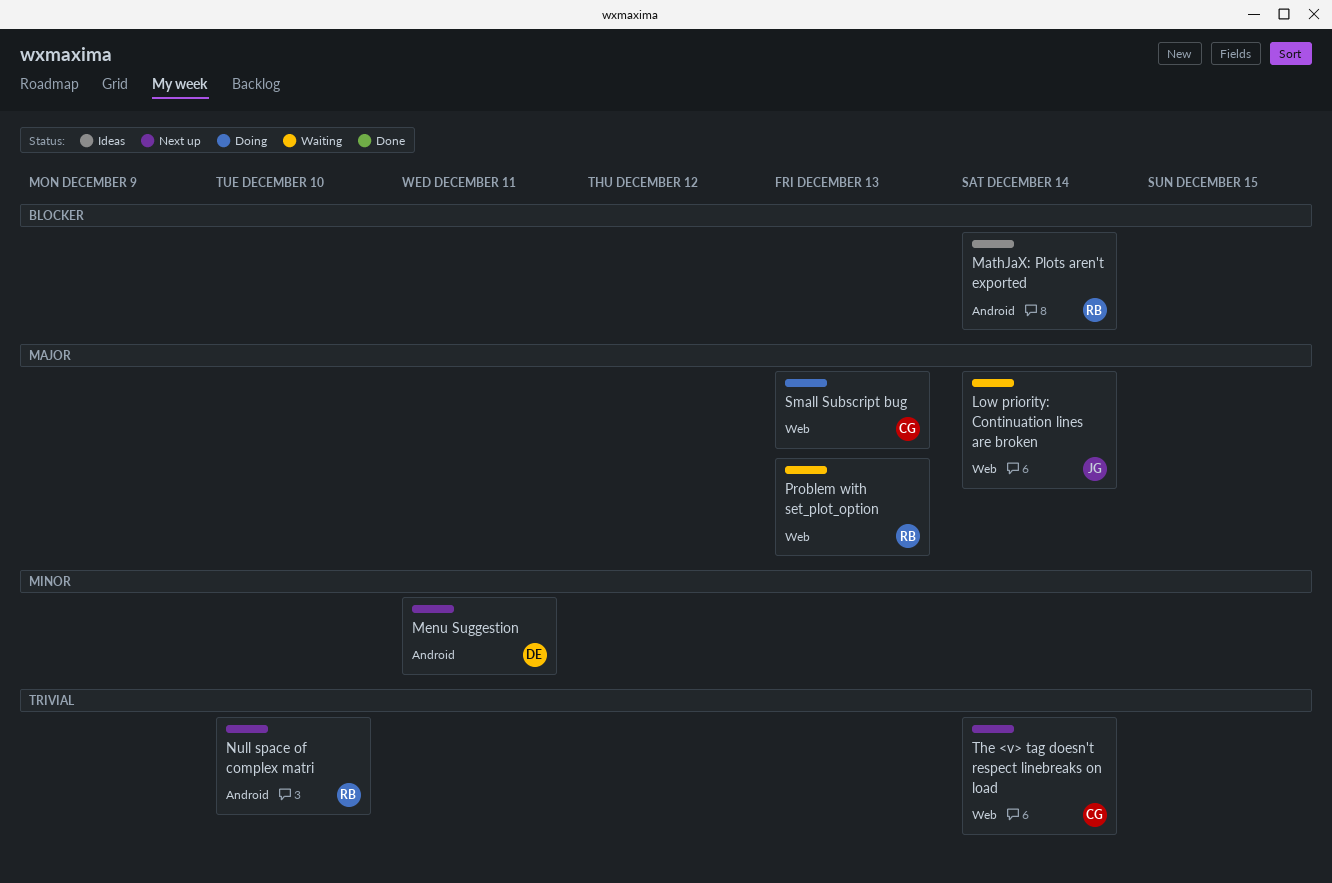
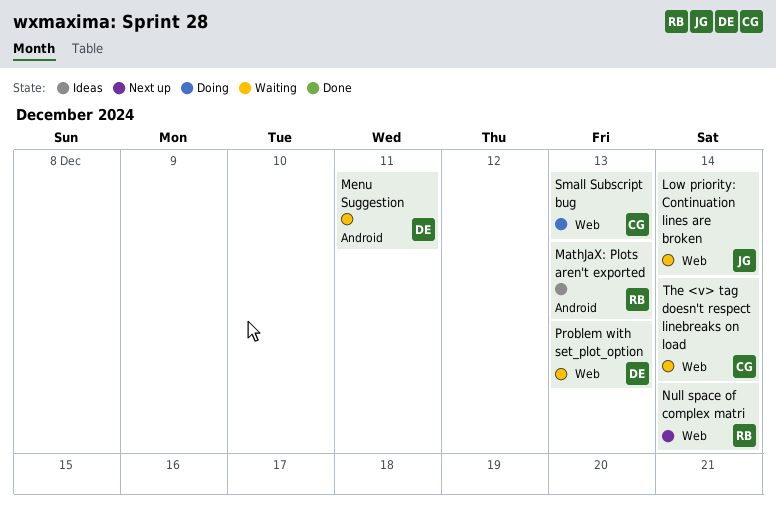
MathJaX: Plots aren't exported, due: Dec 14 -> Dec 13
Menu Suggestion, status: Next up -> Waiting
Null space of complex matri, label: Android -> Web
Null space of complex matri, due: Dec 10 -> Dec 14
Problem with set_plot_option, owner: RB -> DE
The <v> tag doesn't respect linebreaks on load, status: Next up -> Waiting

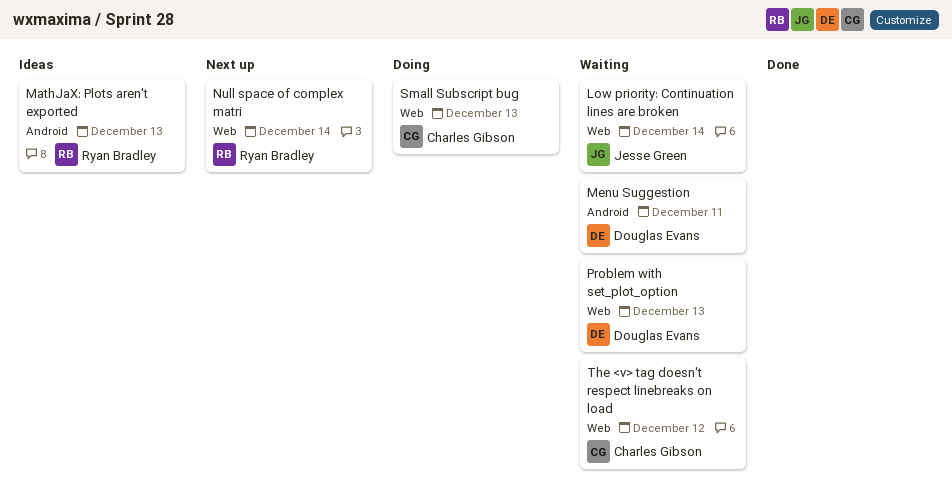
The <v> tag doesn't respect linebreaks on load, due: Dec 14 -> Dec 12

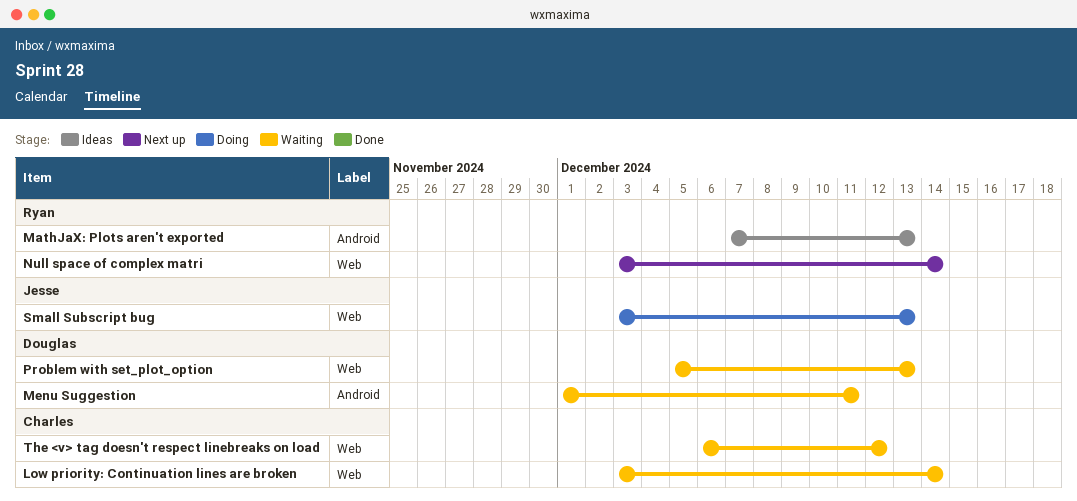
Low priority: Continuation lines are broken, owner: Jesse Green -> Charles Gibson
Small Subscript bug, owner: Charles Gibson -> Jesse Green

